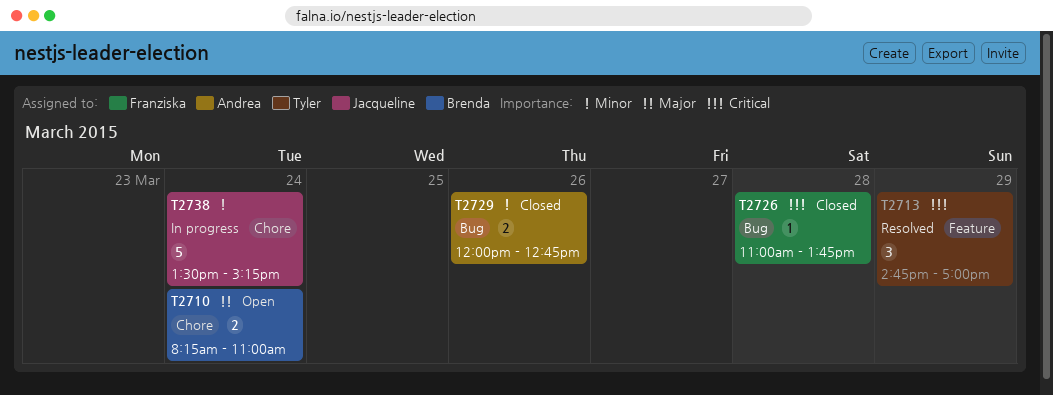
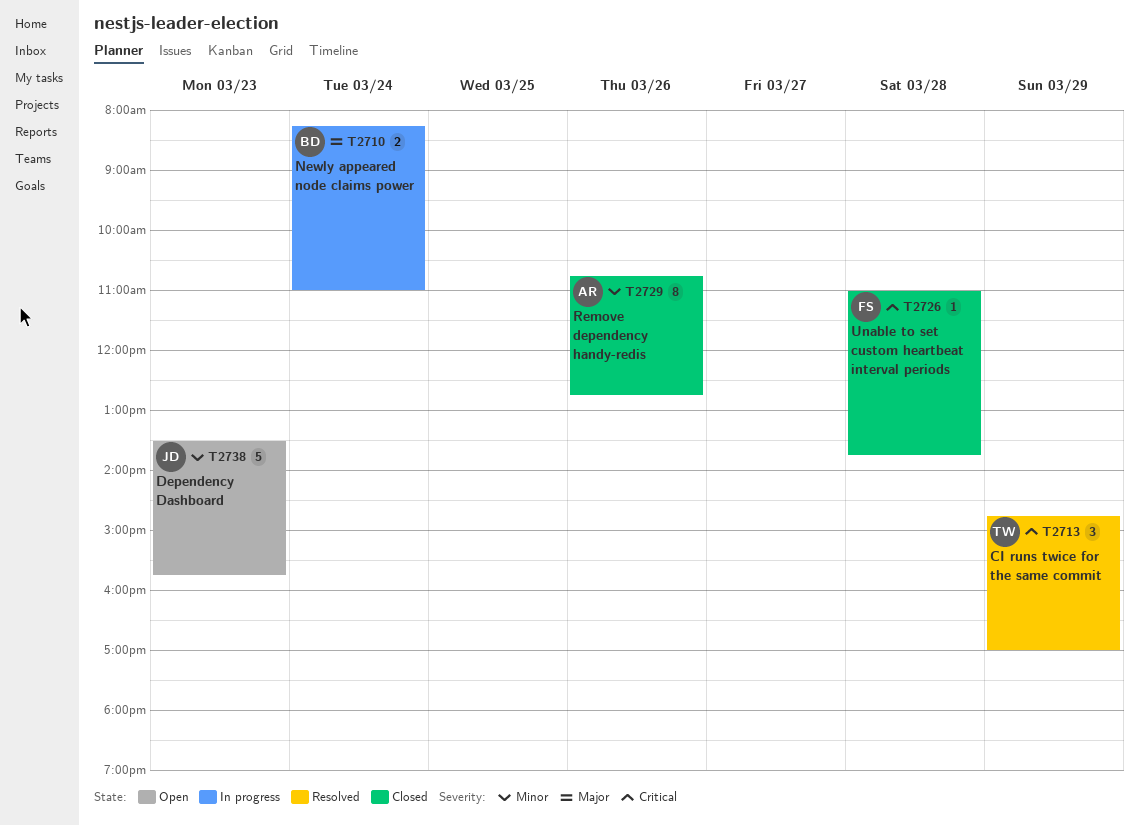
T2710, status: Open -> In progress
T2729, estimate: 2 -> 8
T2729, begins: 12:00 -> 10:45
T2738, status: In progress -> Open
T2738, day: Mar 24 -> Mar 23
T2738, ends: 15:15 -> 15:45

